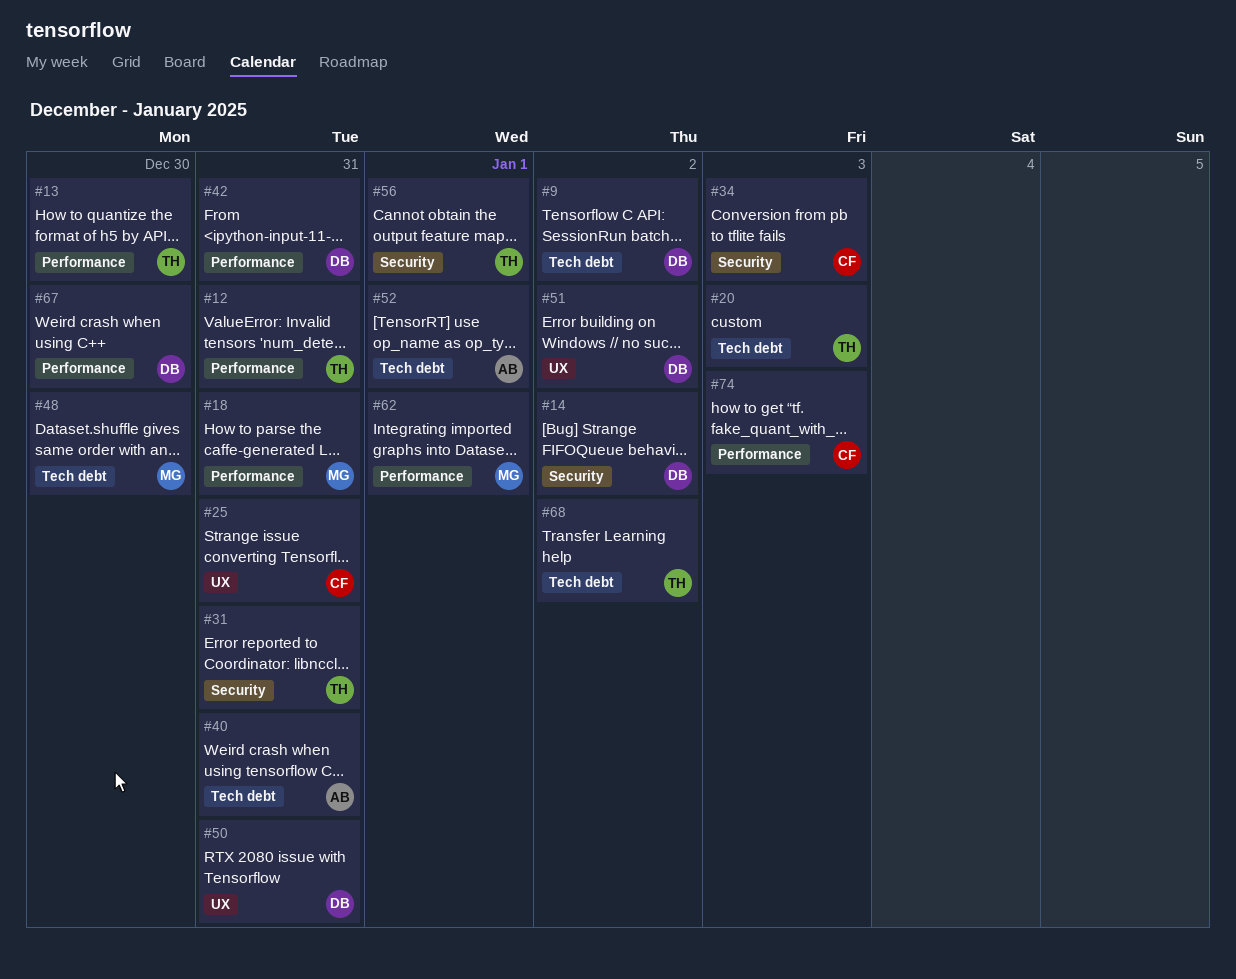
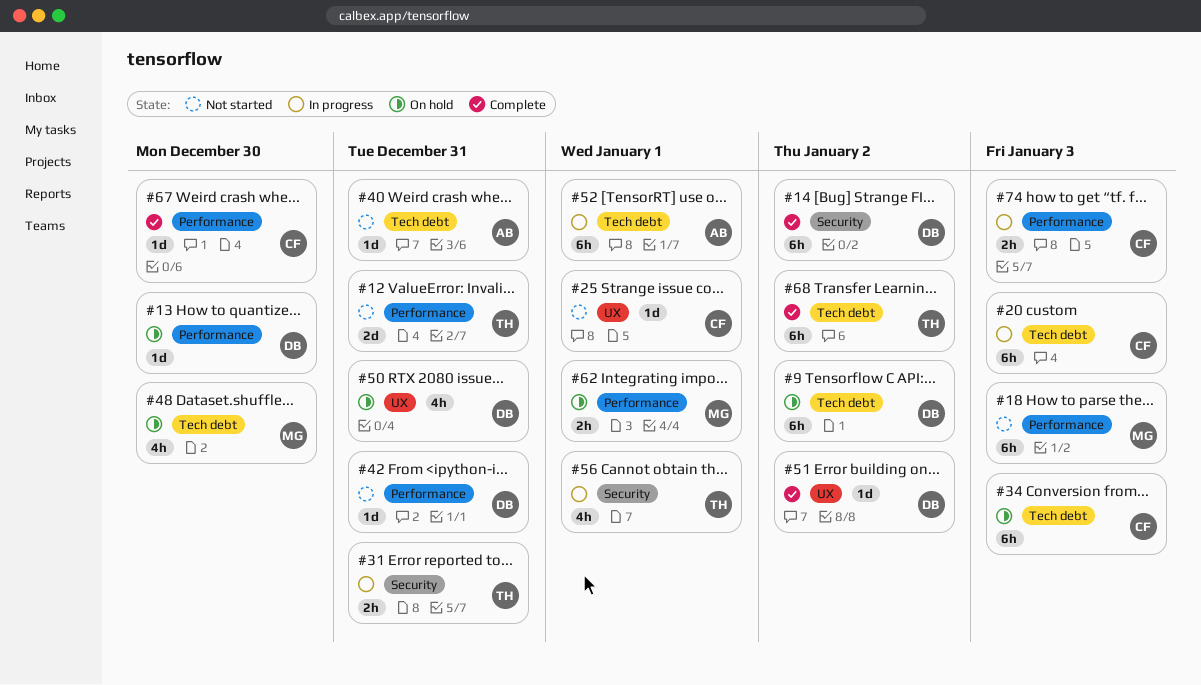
#13, owner: TH -> DB
#18, due: Dec 31 -> Jan 3
#20, owner: TH -> CF
#25, due: Dec 31 -> Jan 1
#34, label: Security -> Tech debt
#67, owner: DB -> CF

